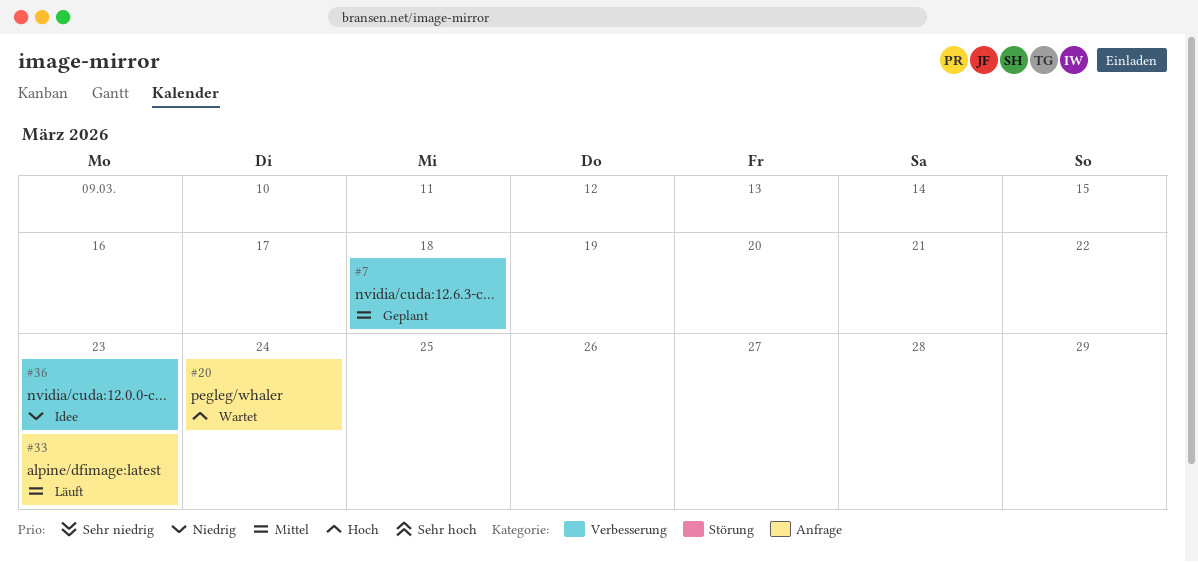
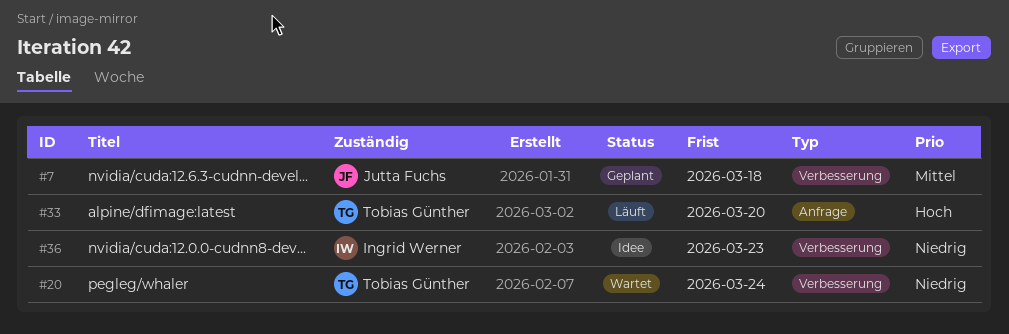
#20, priority: Hoch -> Niedrig
#20, label: Anfrage -> Verbesserung
#33, priority: Mittel -> Hoch
#33, due: Mar 23 -> Mar 20

